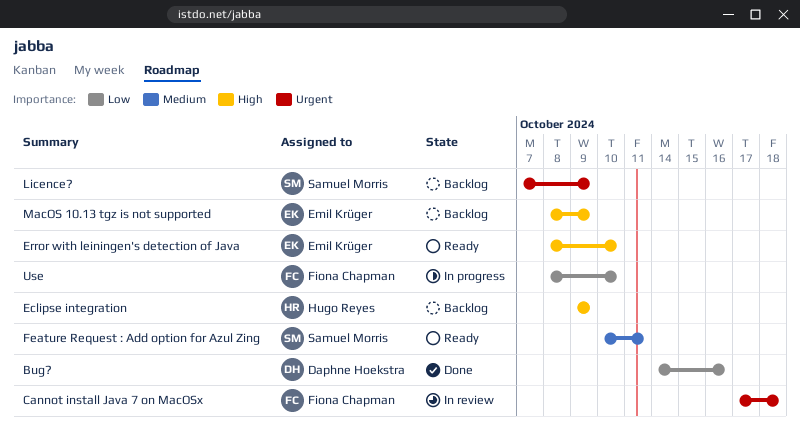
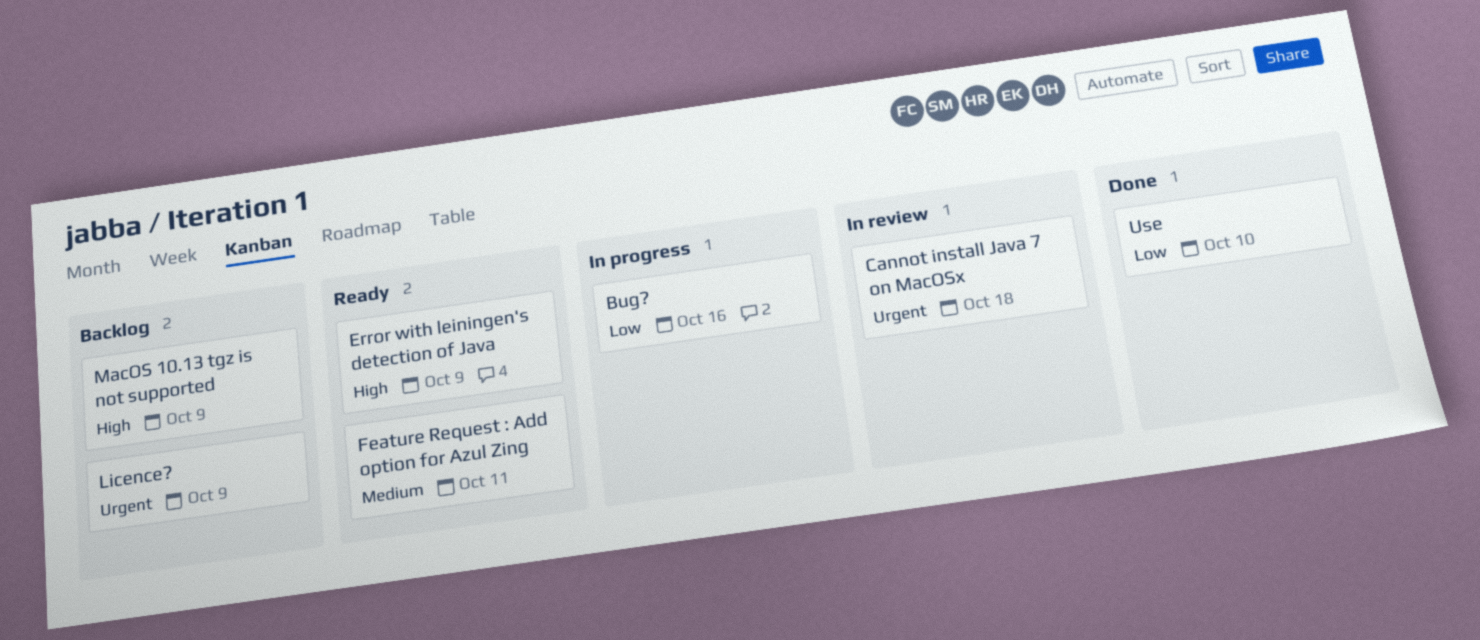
Bug?, status: Done -> In progress
Eclipse integration: present -> none
Error with leiningen's detection of Java, due: Oct 10 -> Oct 9
Use, status: In progress -> Done

